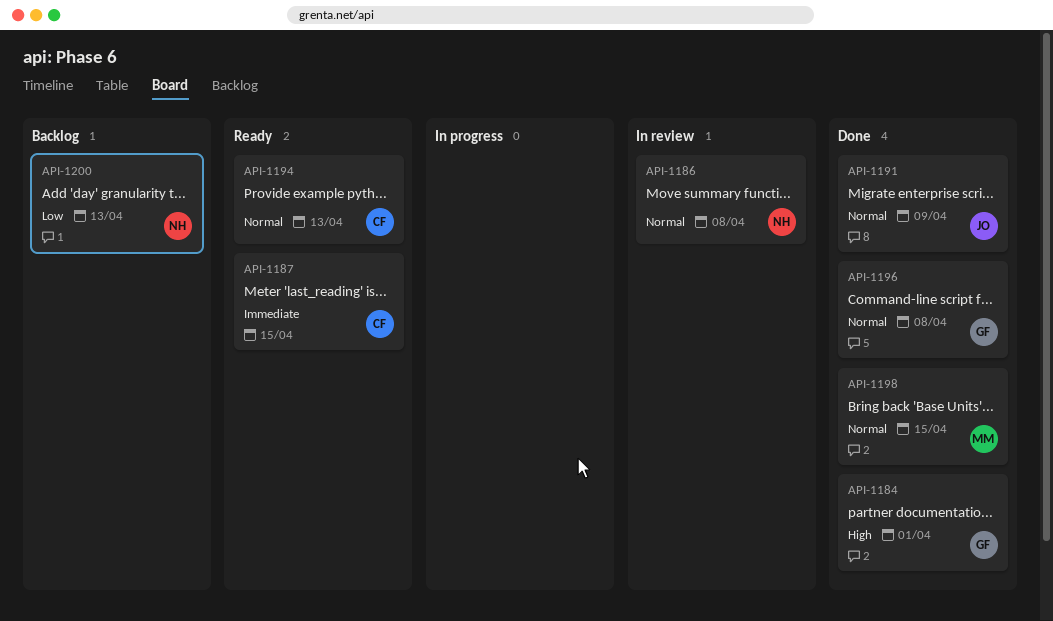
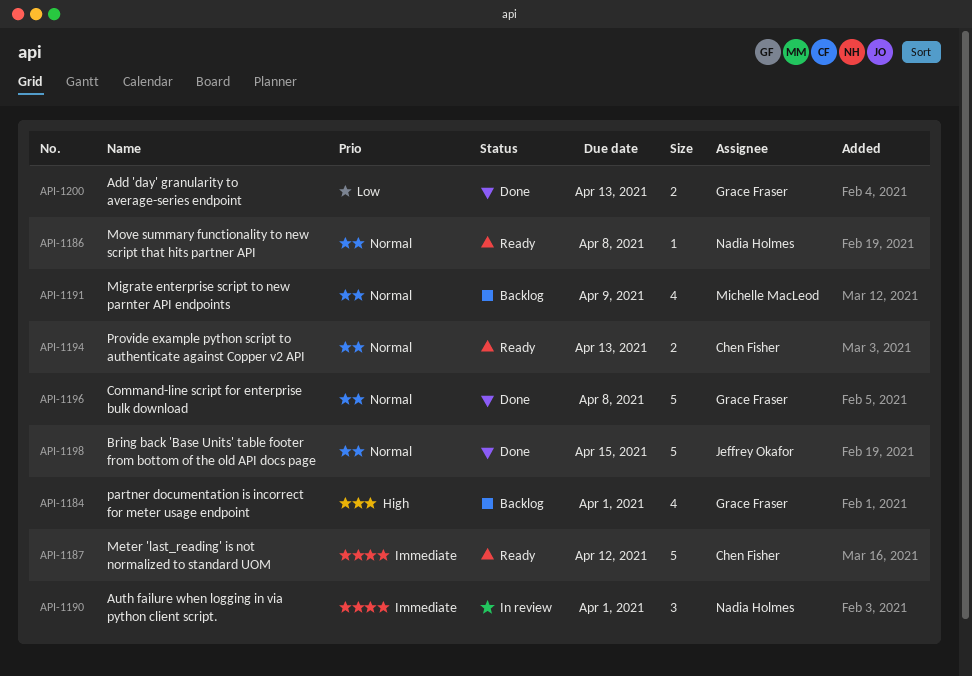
API-1184, status: Done -> Backlog
API-1186, status: In review -> Ready
API-1187, due: Apr 15 -> Apr 12
API-1190: none -> present
API-1191, status: Done -> Backlog
API-1191, owner: Jeffrey Okafor -> Michelle MacLeod
API-1198, owner: Michelle MacLeod -> Jeffrey Okafor
API-1200, status: Backlog -> Done
API-1200, owner: Nadia Holmes -> Grace Fraser

